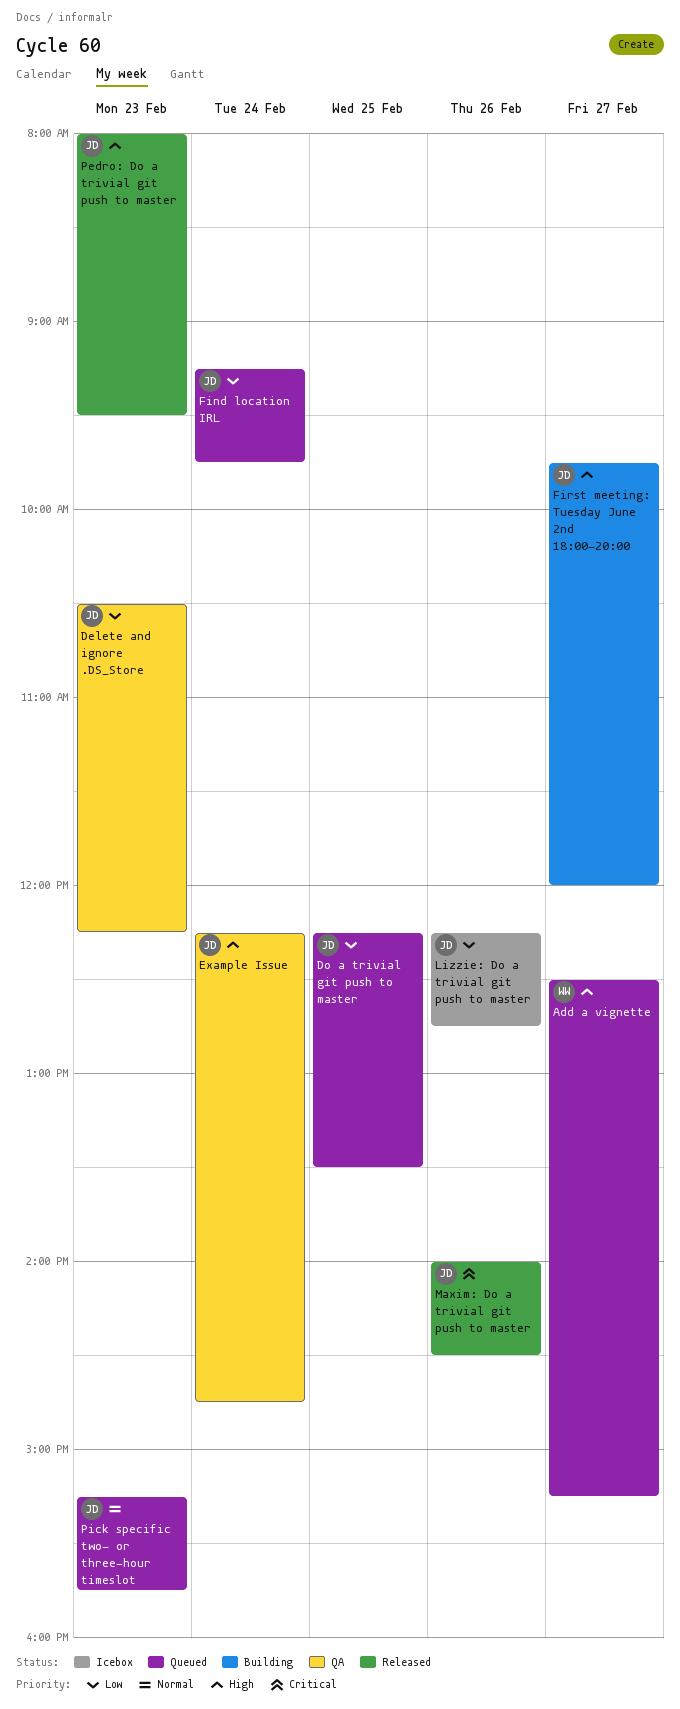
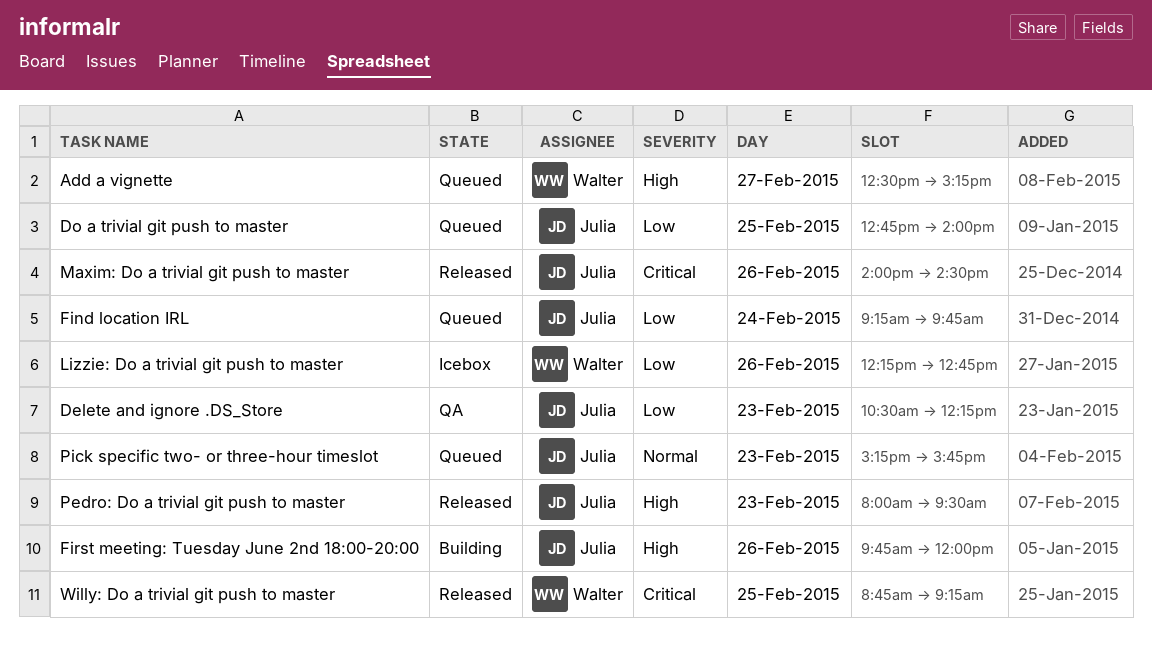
Do a trivial git push to master, begins: 12:15 -> 12:45
Do a trivial git push to master, ends: 13:30 -> 14:00
Example Issue: present -> none
First meeting: Tuesday June 2nd 18:00-20:00, day: Feb 27 -> Feb 26
Lizzie: Do a trivial git push to master, owner: Julia -> Walter
Willy: Do a trivial git push to master: none -> present

